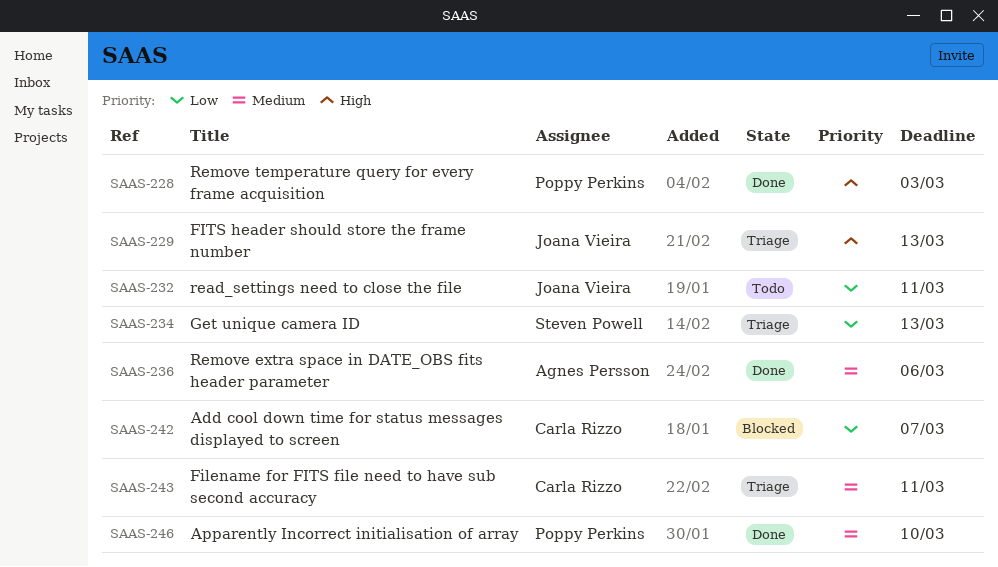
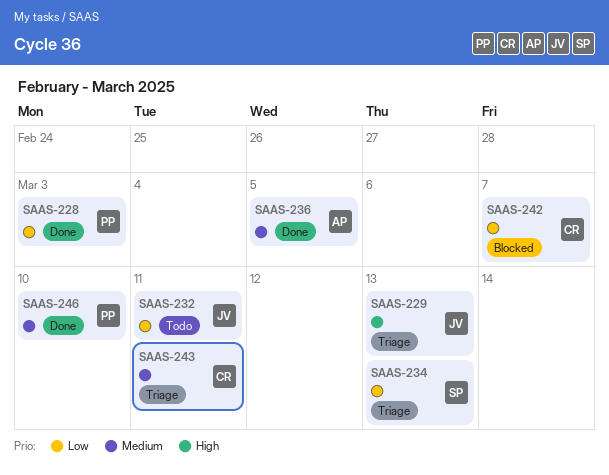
SAAS-228, priority: High -> Low
SAAS-236, due: Mar 6 -> Mar 5

